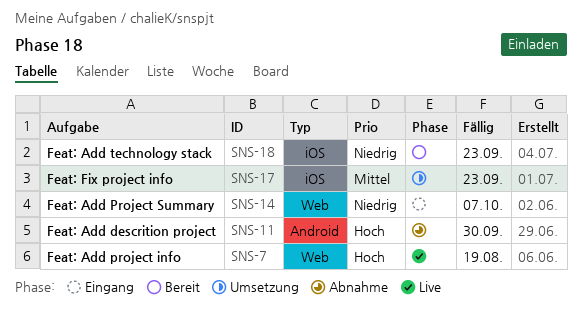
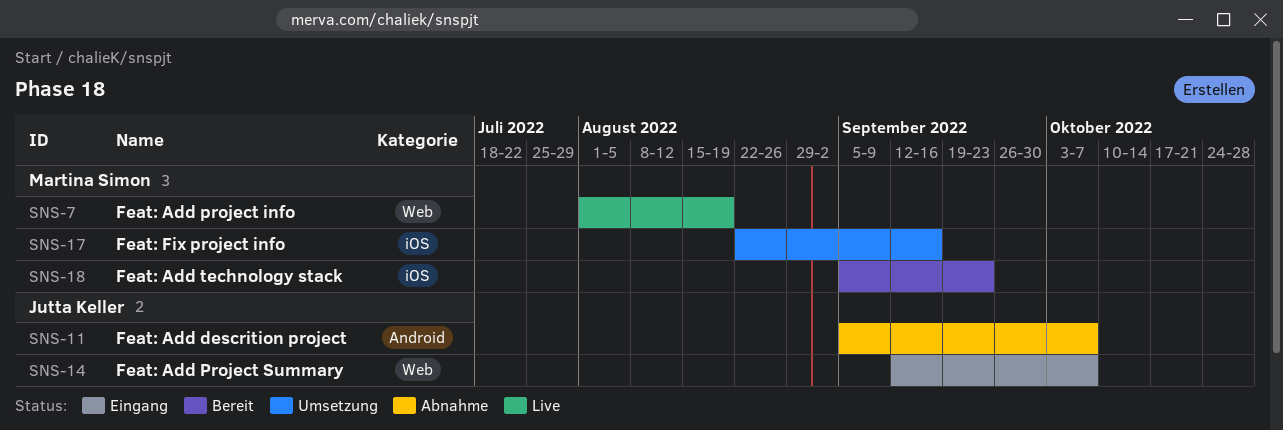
SNS-11, due: Sep 30 -> Oct 7
SNS-17, due: Sep 23 -> Sep 16

